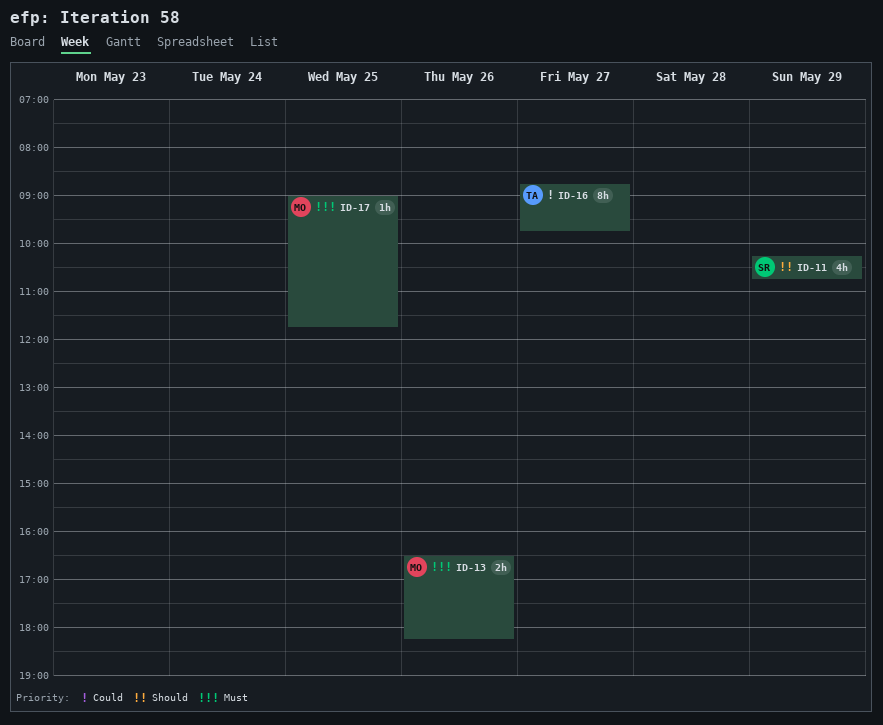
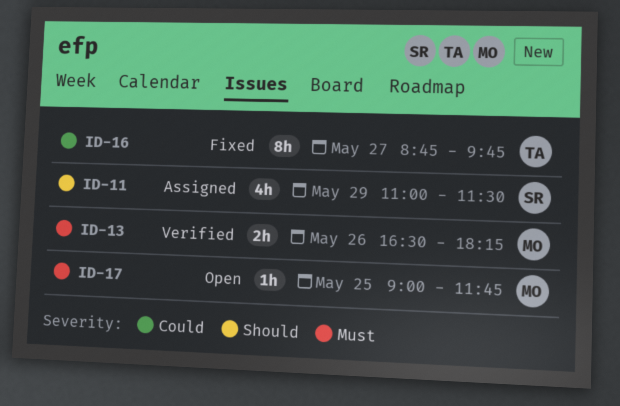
ID-11, begins: 10:15 -> 11:00
ID-11, ends: 10:45 -> 11:30

